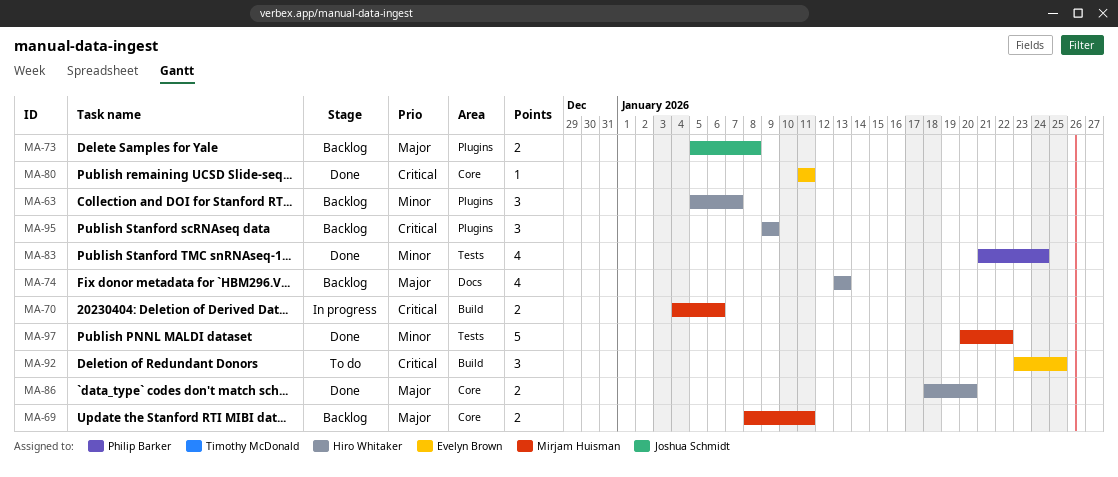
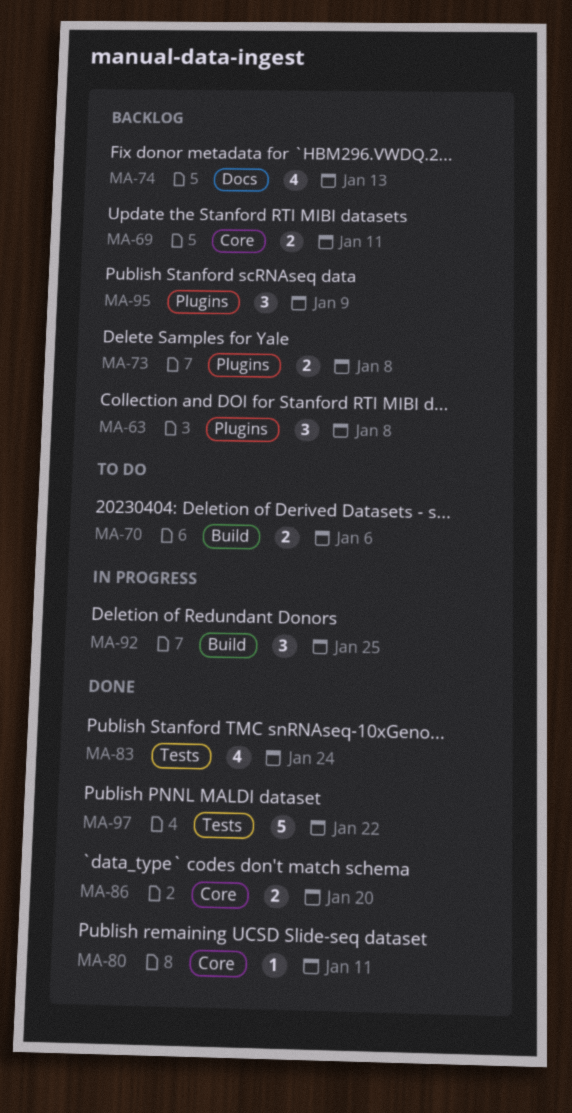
MA-63, due: Jan 7 -> Jan 8
MA-70, status: In progress -> To do
MA-92, status: To do -> In progress

